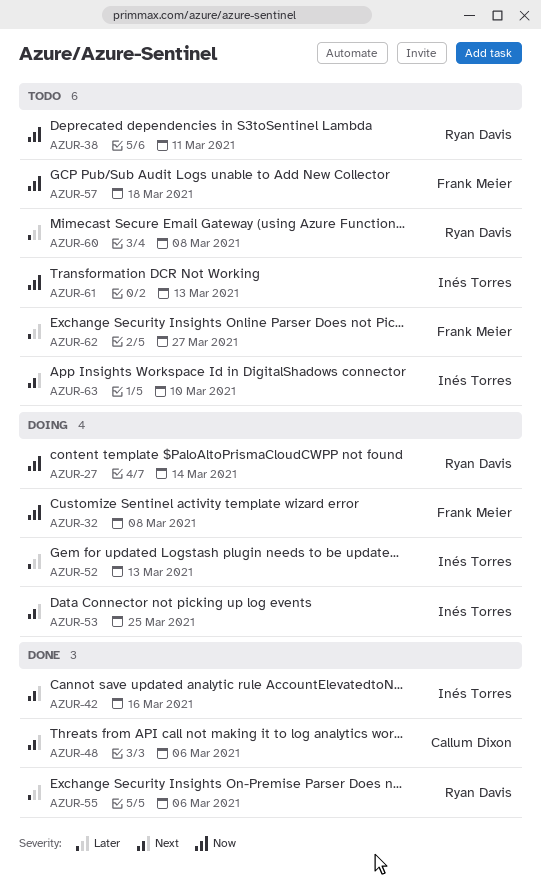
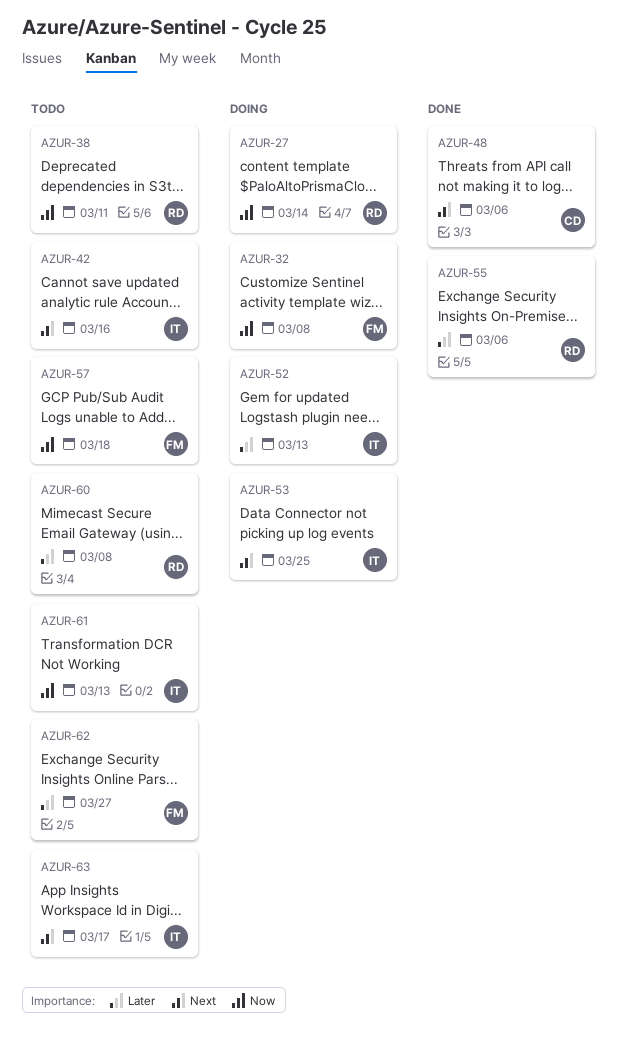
AZUR-42, status: Done -> Todo
AZUR-63, due: Mar 10 -> Mar 17

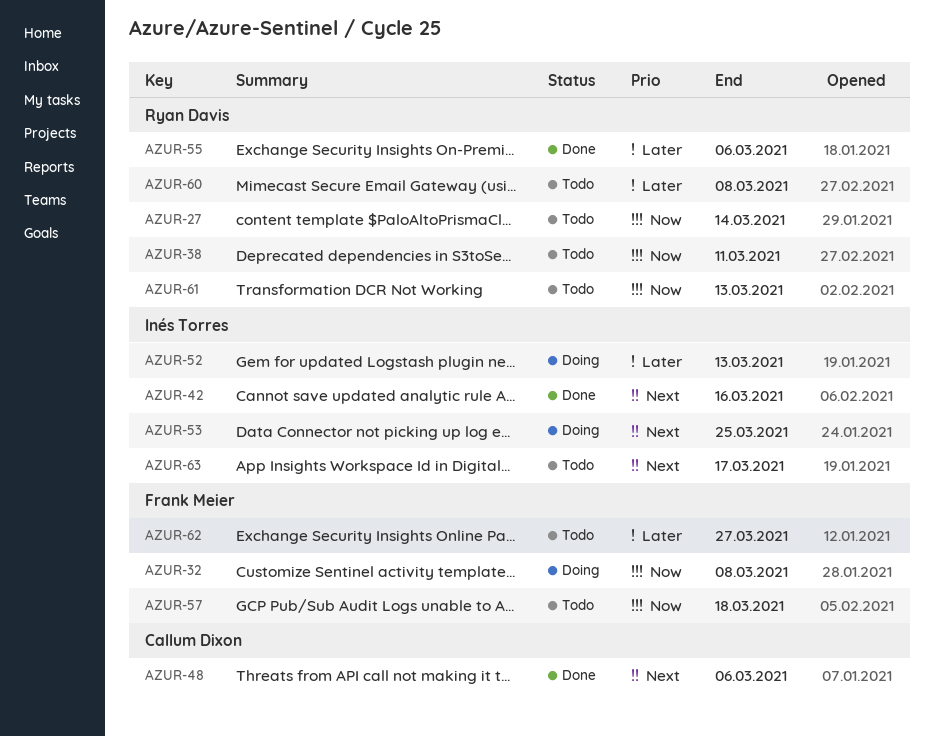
AZUR-27, status: Doing -> Todo
AZUR-42, status: Todo -> Done
AZUR-61, owner: Inés Torres -> Ryan Davis

